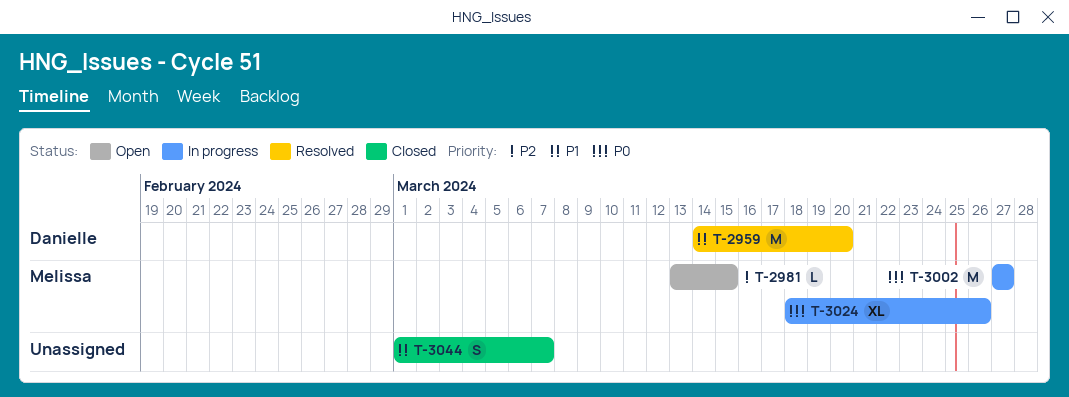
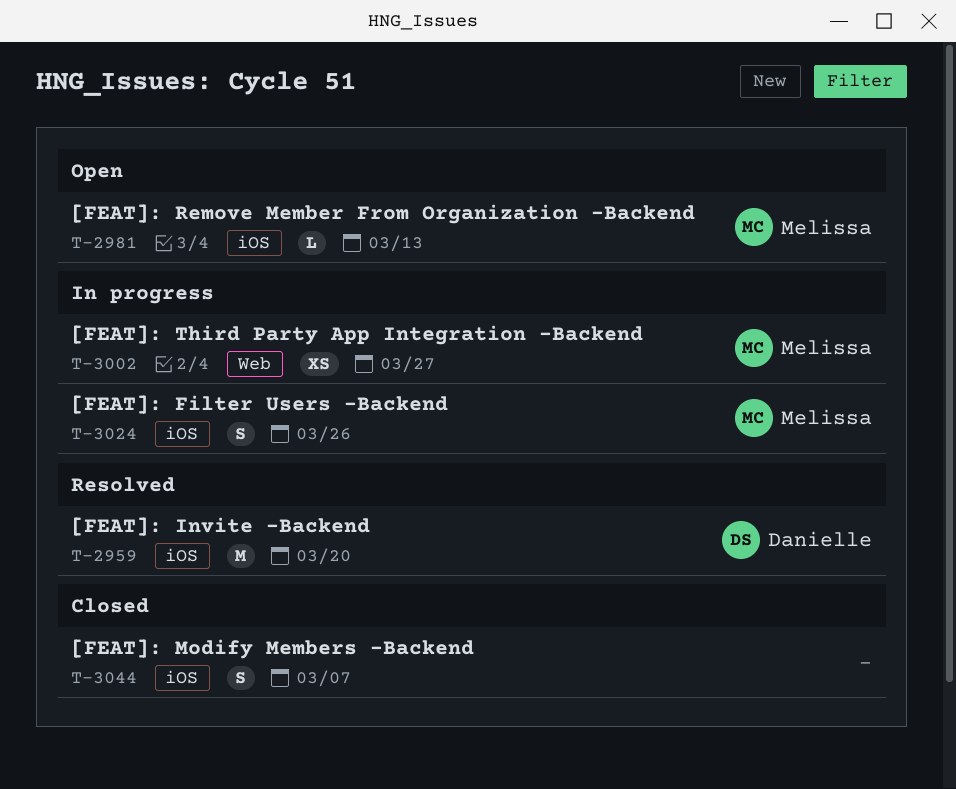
T-2981, due: Mar 15 -> Mar 13
T-3002, estimate: M -> XS
T-3024, estimate: XL -> S

